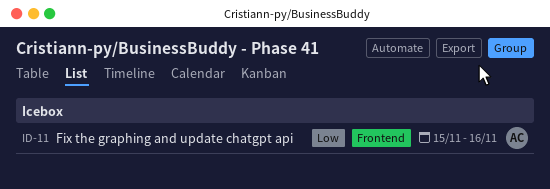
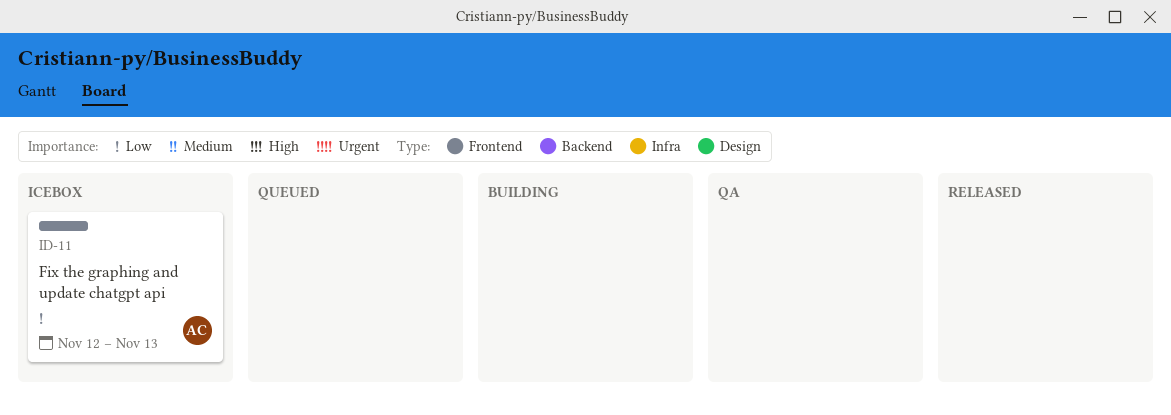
ID-11, start: Nov 15 -> Nov 12
ID-11, due: Nov 16 -> Nov 13

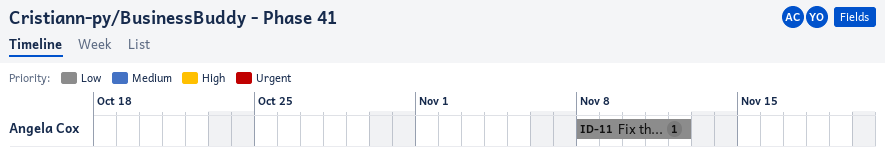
ID-11, start: Nov 12 -> Nov 8
ID-11, due: Nov 13 -> Nov 12

